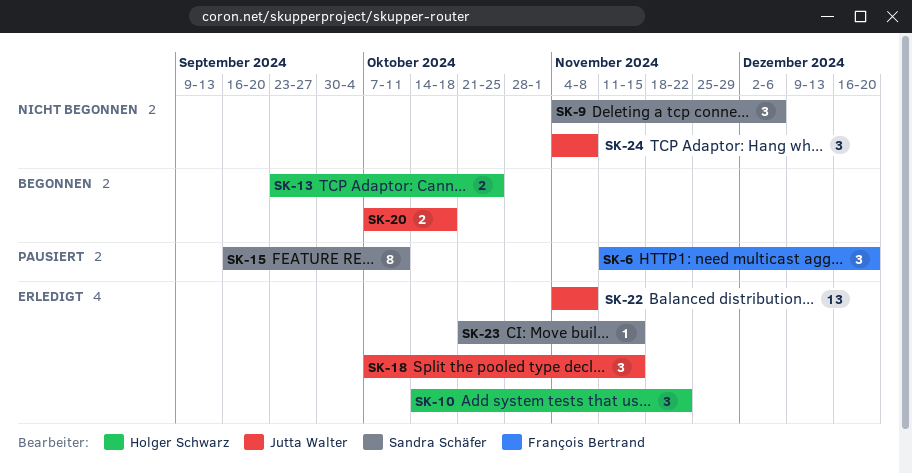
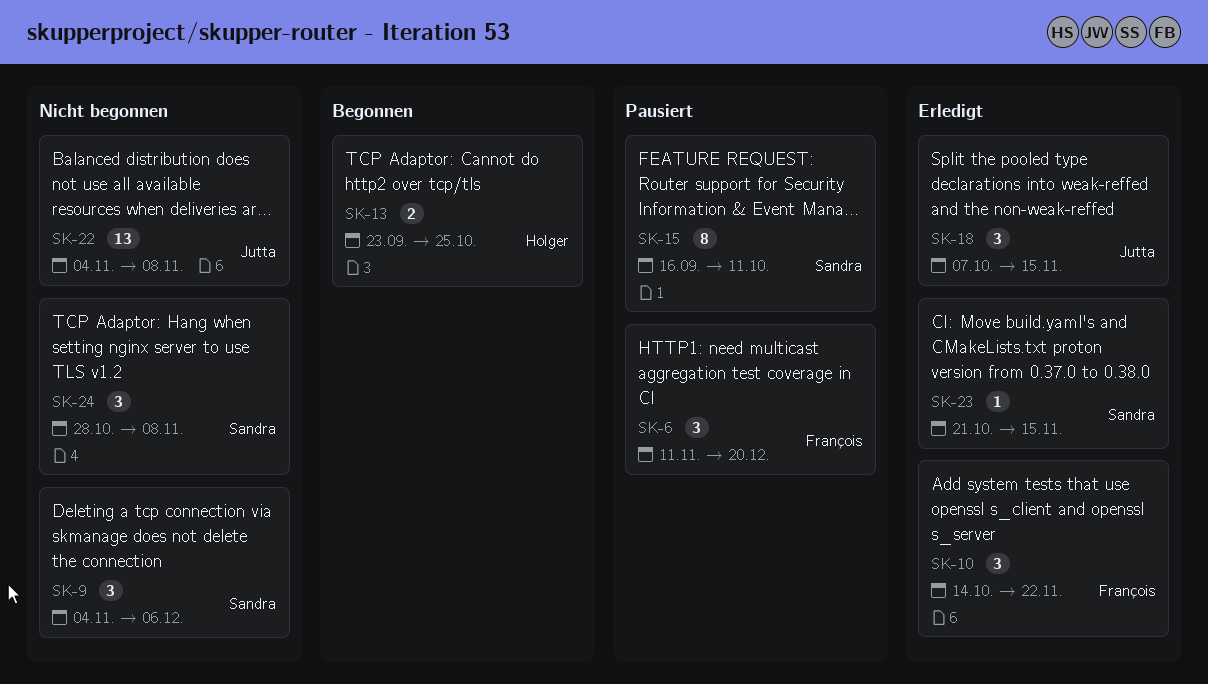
SK-10, owner: Holger Schwarz -> François Bertrand
SK-20: present -> none
SK-22, status: Erledigt -> Nicht begonnen
SK-24, owner: Jutta Walter -> Sandra Schäfer
SK-24, start: Nov 4 -> Oct 28

